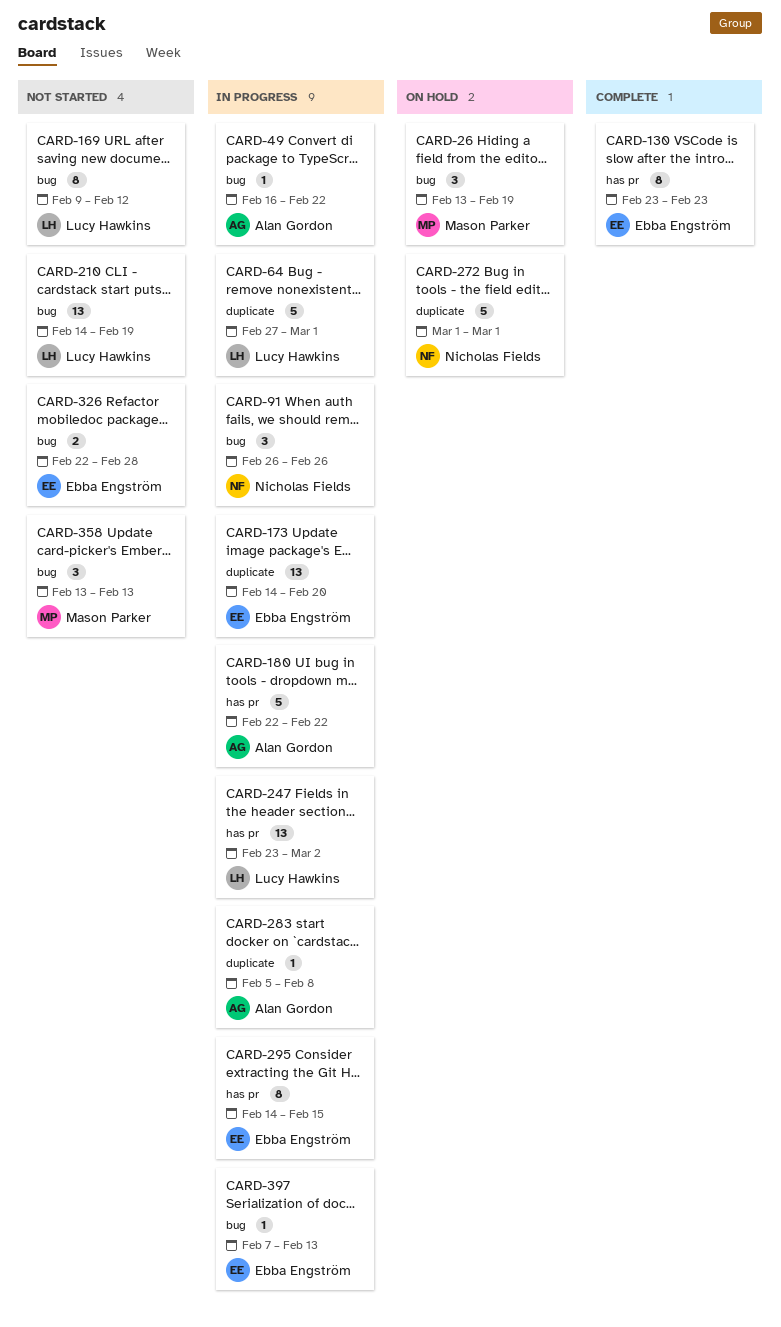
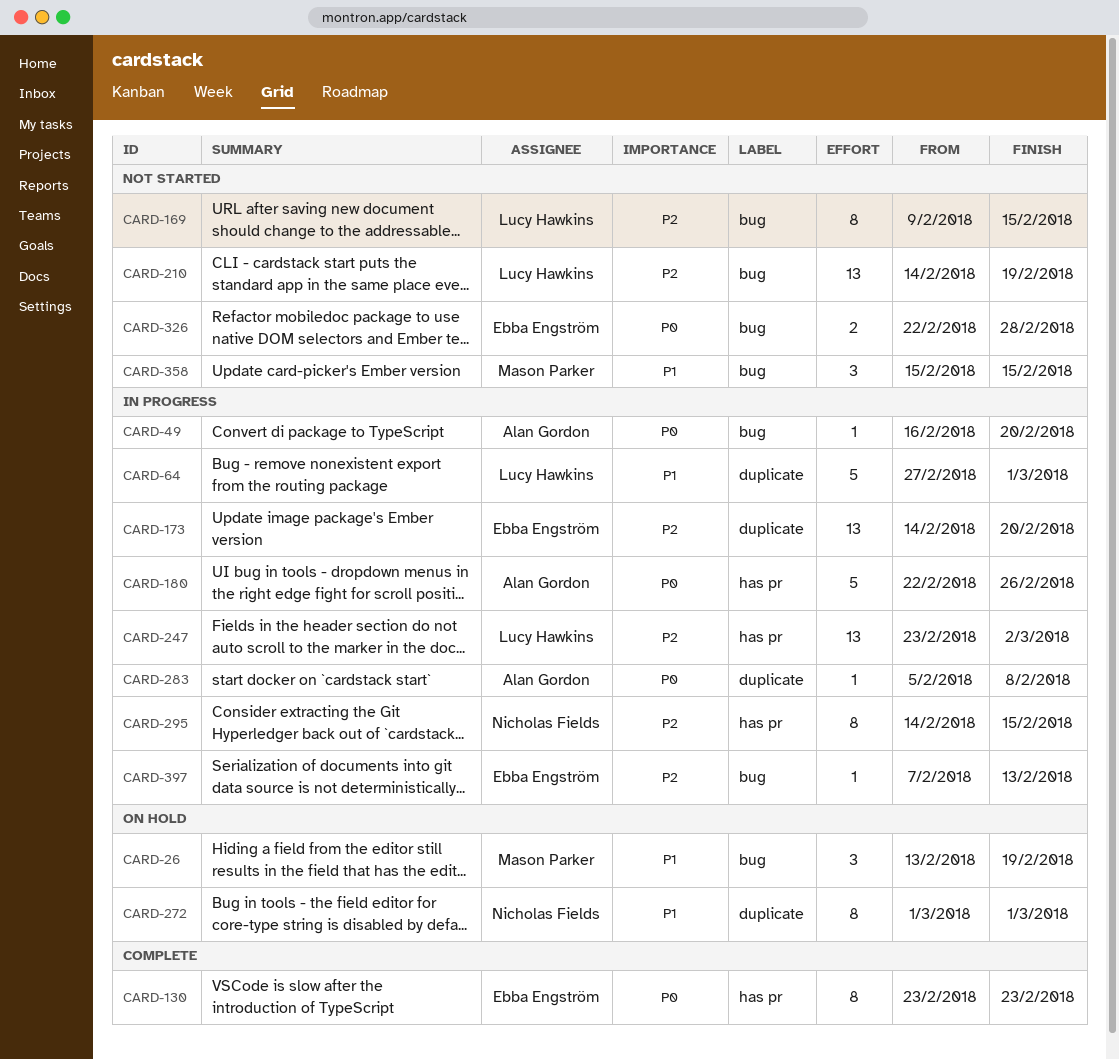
CARD-49, due: Feb 22 -> Feb 20
CARD-91: present -> none
CARD-169, due: Feb 12 -> Feb 15
CARD-180, due: Feb 22 -> Feb 26
CARD-272, estimate: 5 -> 8
CARD-295, owner: Ebba Engström -> Nicholas Fields
CARD-358, start: Feb 13 -> Feb 15
CARD-358, due: Feb 13 -> Feb 15

